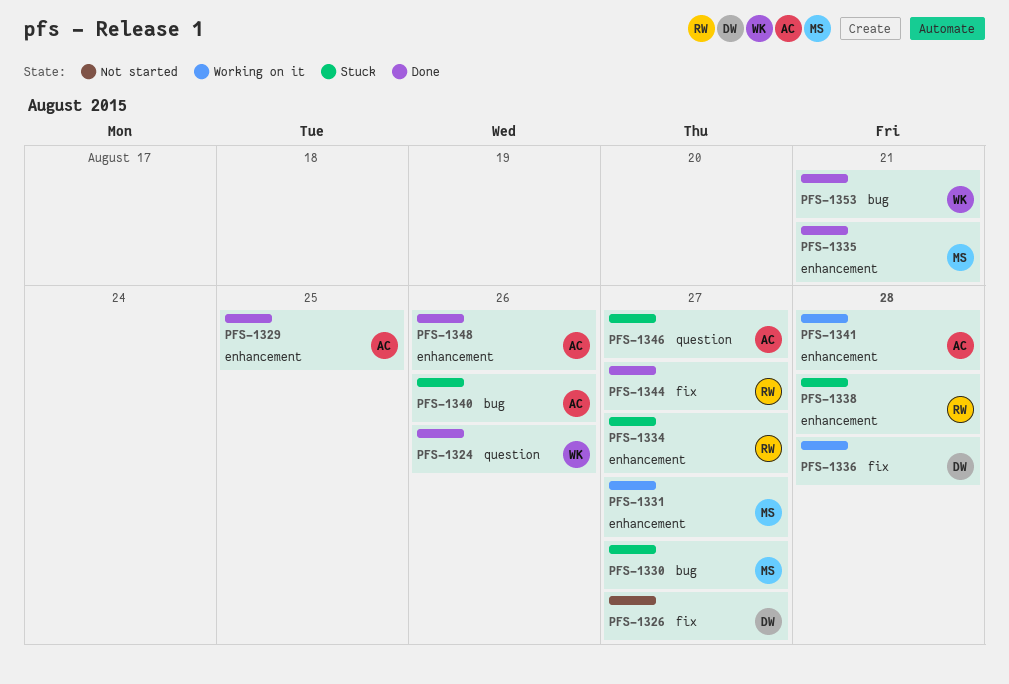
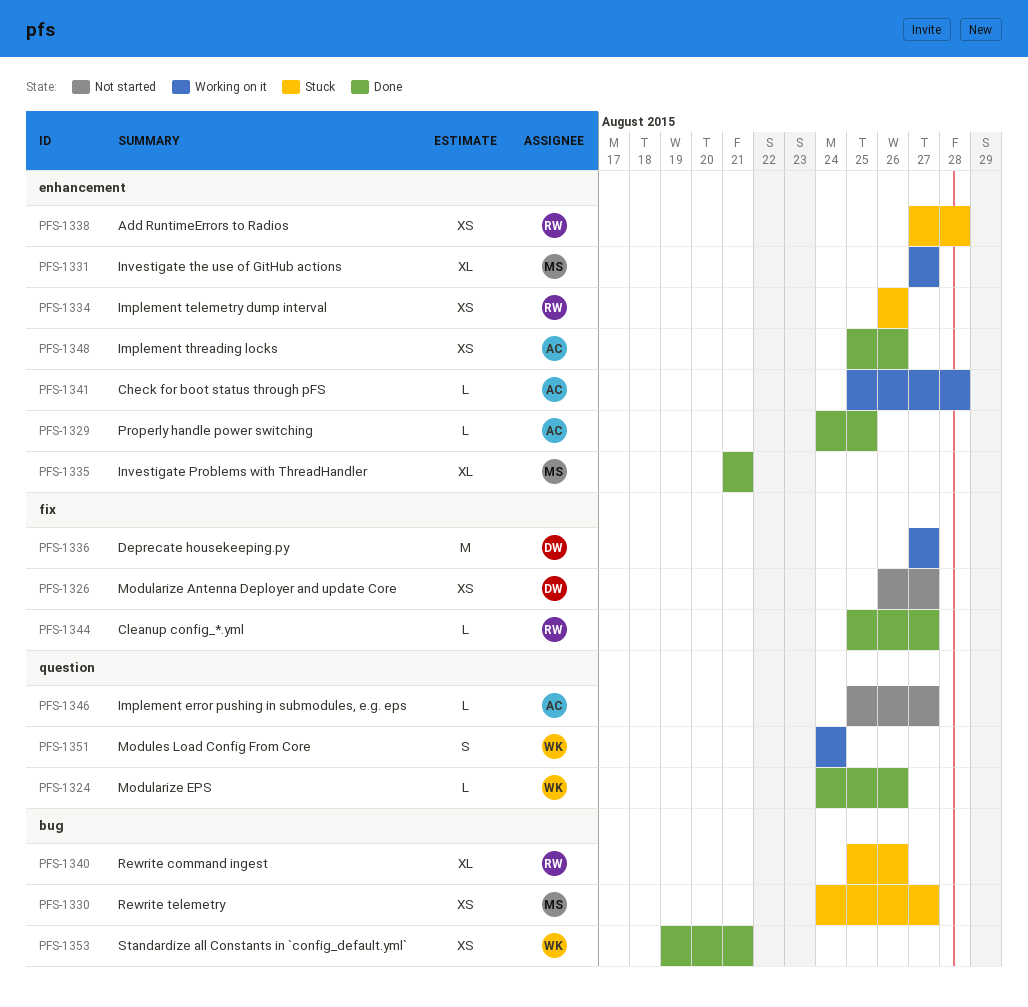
PFS-1334, due: Aug 27 -> Aug 26
PFS-1336, due: Aug 28 -> Aug 27
PFS-1340, owner: AC -> RW
PFS-1346, status: Stuck -> Not started
PFS-1351: none -> present

